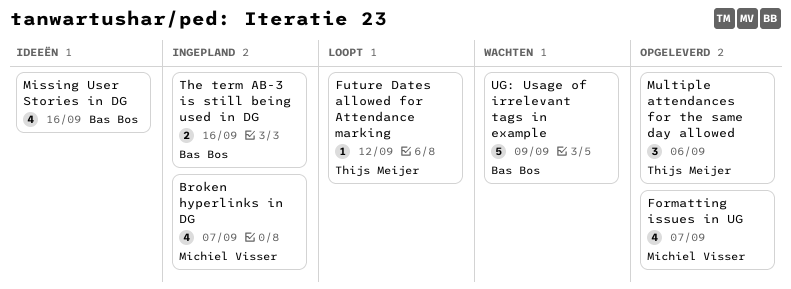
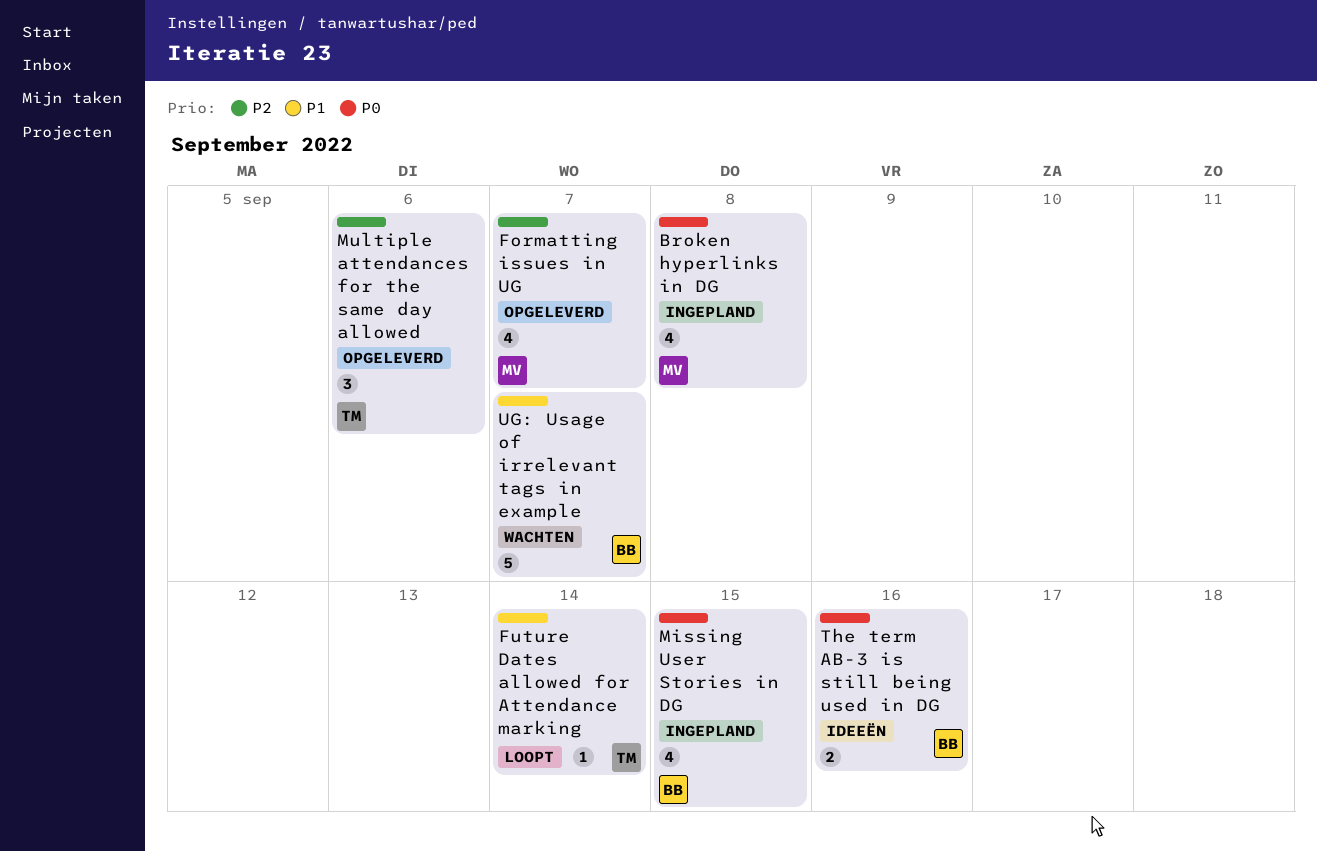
Broken hyperlinks in DG, due: Sep 7 -> Sep 8
Future Dates allowed for Attendance marking, due: Sep 12 -> Sep 14
Missing User Stories in DG, status: Ideeën -> Ingepland
Missing User Stories in DG, due: Sep 16 -> Sep 15
The term AB-3 is still being used in DG, status: Ingepland -> Ideeën
UG: Usage of irrelevant tags in example, due: Sep 9 -> Sep 7

